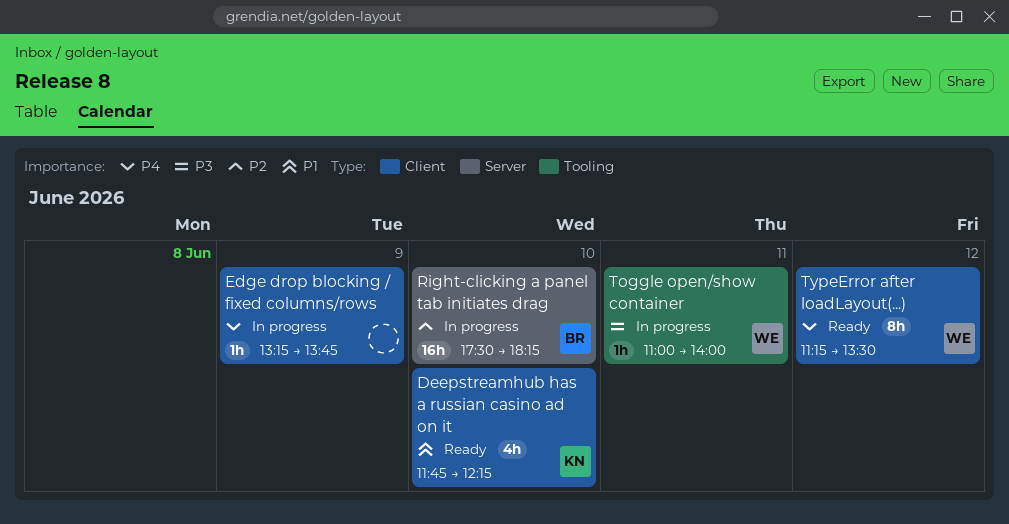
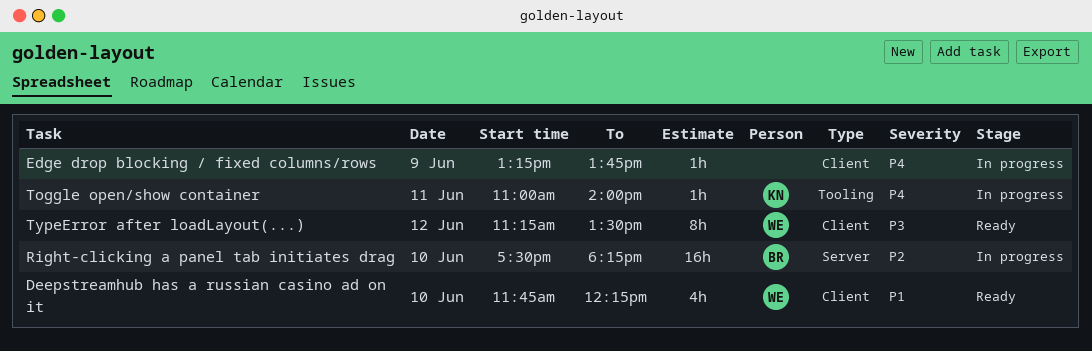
Deepstreamhub has a russian casino ad on it, owner: KN -> WE
Toggle open/show container, owner: WE -> KN
Toggle open/show container, priority: P3 -> P4
TypeError after loadLayout(...), priority: P4 -> P3

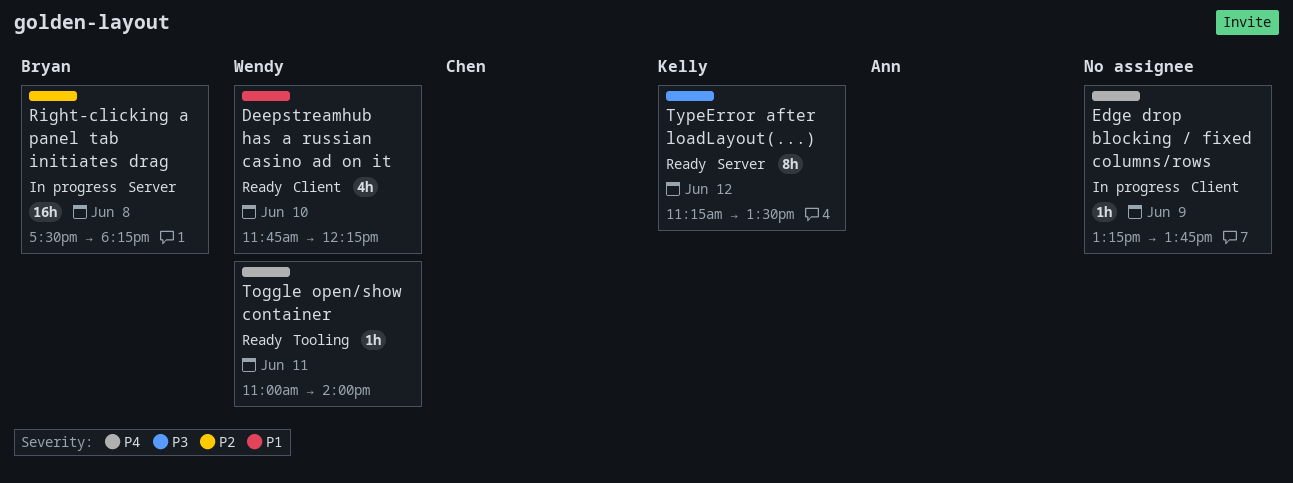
Right-clicking a panel tab initiates drag, day: Jun 10 -> Jun 8
Toggle open/show container, status: In progress -> Ready
Toggle open/show container, owner: Kelly -> Wendy
TypeError after loadLayout(...), owner: Wendy -> Kelly
TypeError after loadLayout(...), label: Client -> Server

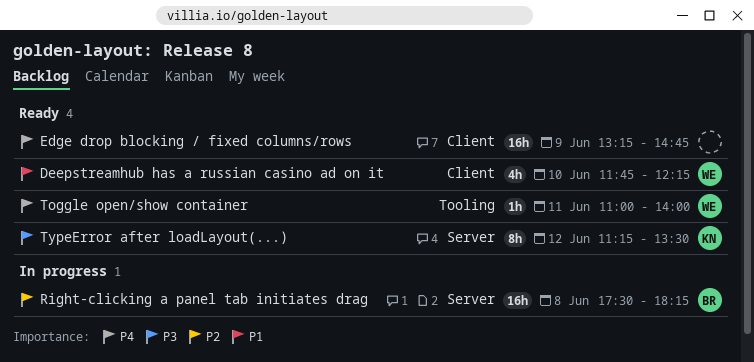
Edge drop blocking / fixed columns/rows, status: In progress -> Ready
Edge drop blocking / fixed columns/rows, estimate: 1h -> 16h
Edge drop blocking / fixed columns/rows, ends: 13:45 -> 14:45

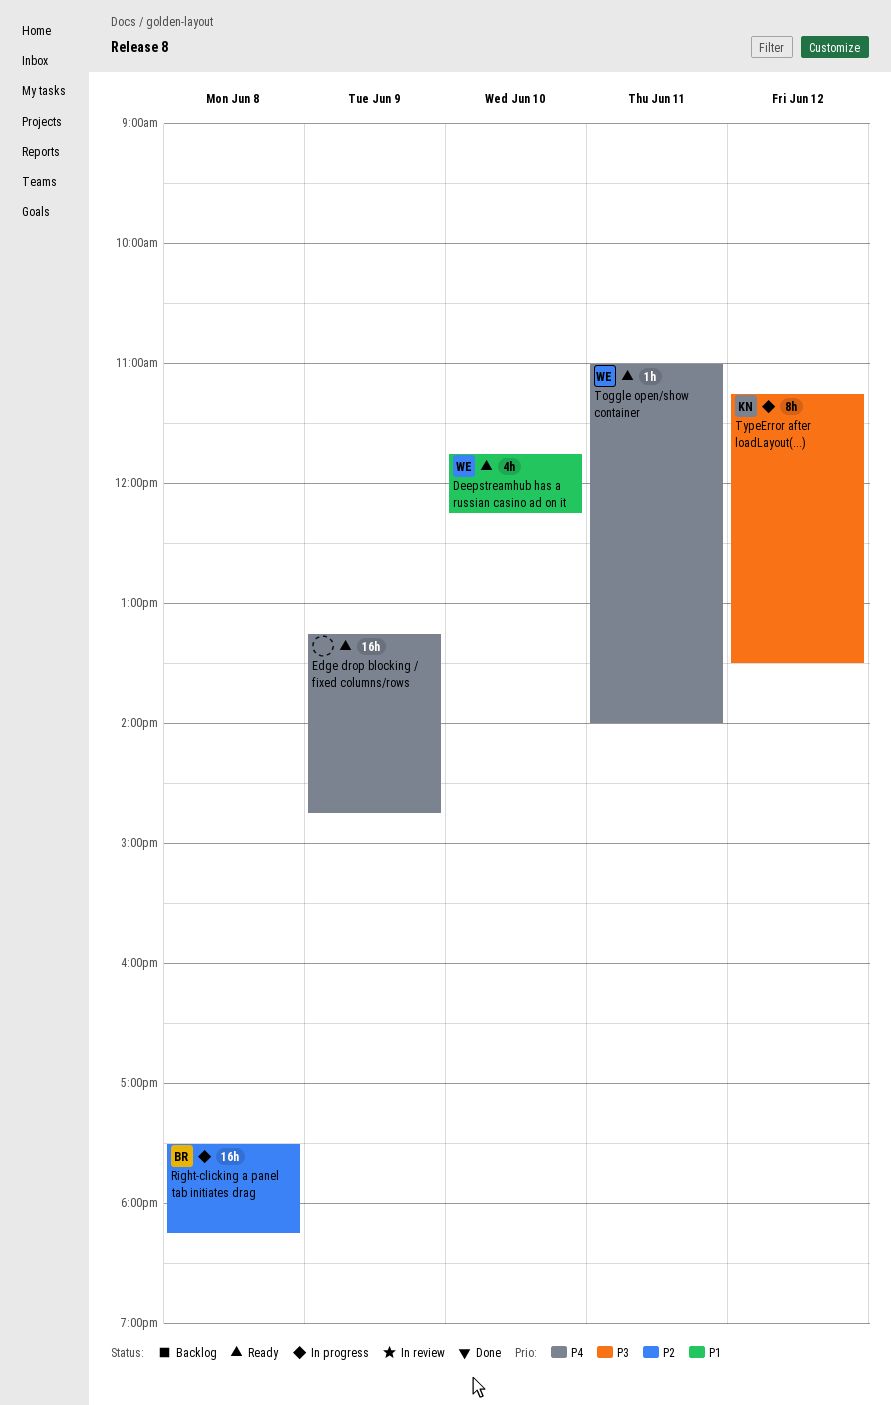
TypeError after loadLayout(...), status: Ready -> In progress

